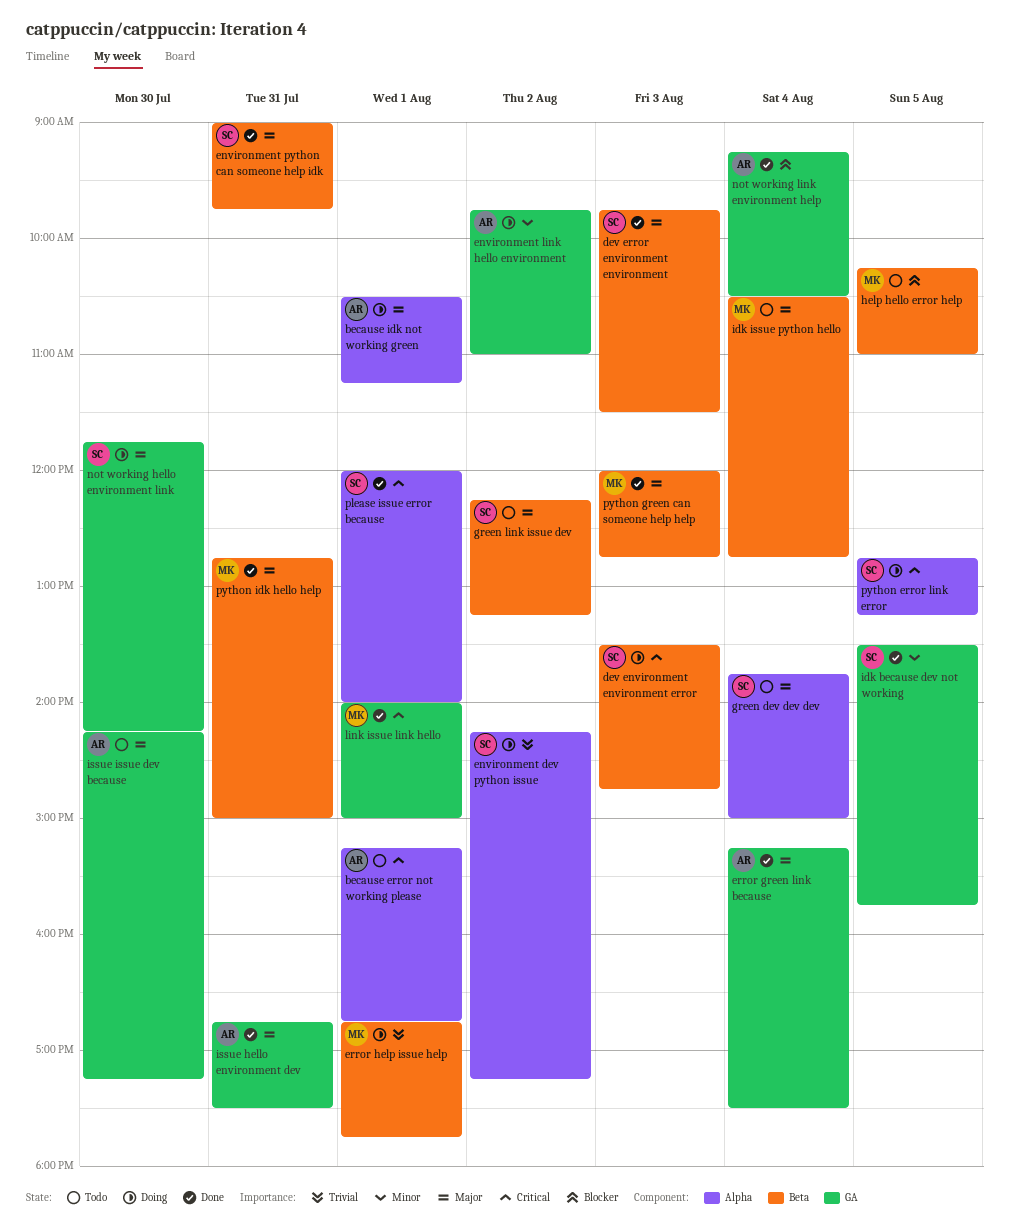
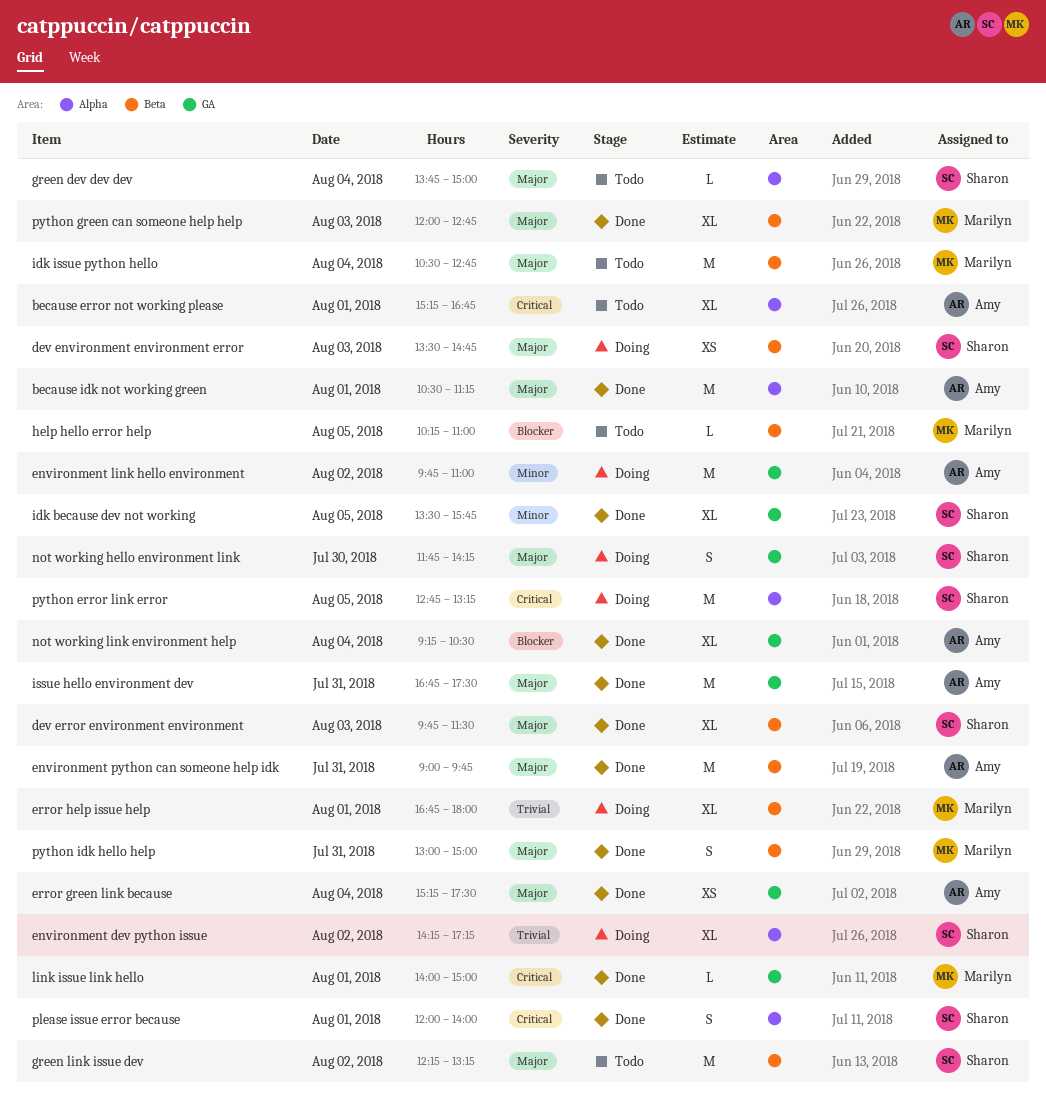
because idk not working green, status: Doing -> Done
dev environment environment error, priority: Critical -> Major
environment python can someone help idk, owner: Sharon -> Amy
error help issue help, ends: 17:45 -> 18:00
issue issue dev because: present -> none
python idk hello help, begins: 12:45 -> 13:00

